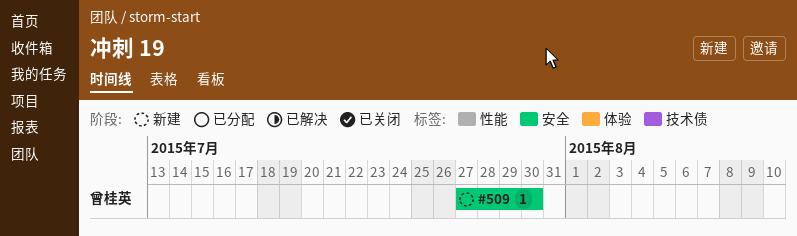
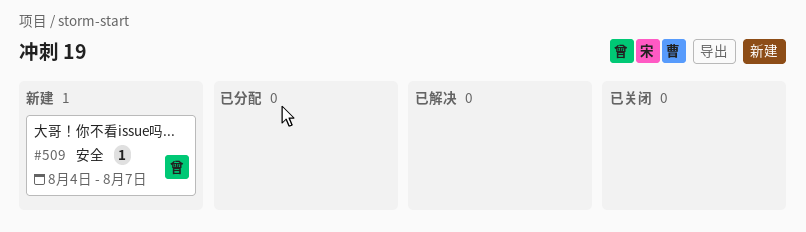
#509, start: Jul 27 -> Aug 4
#509, due: Jul 30 -> Aug 7

